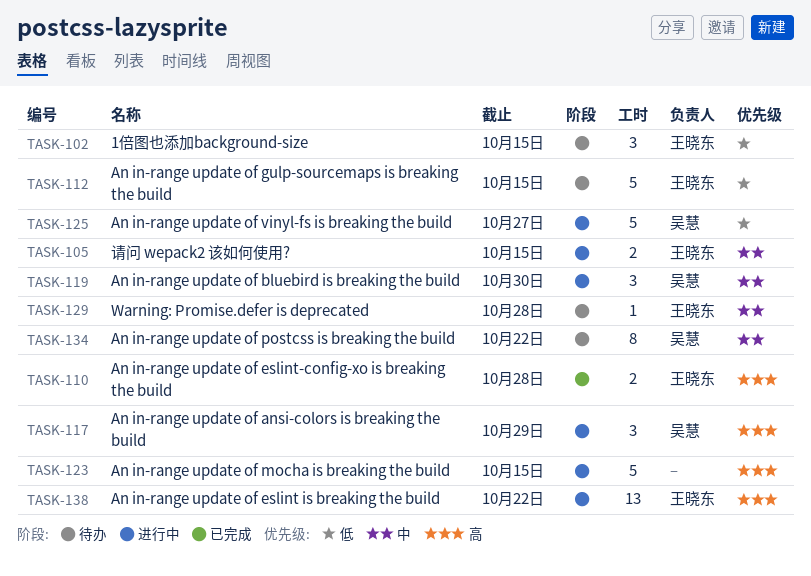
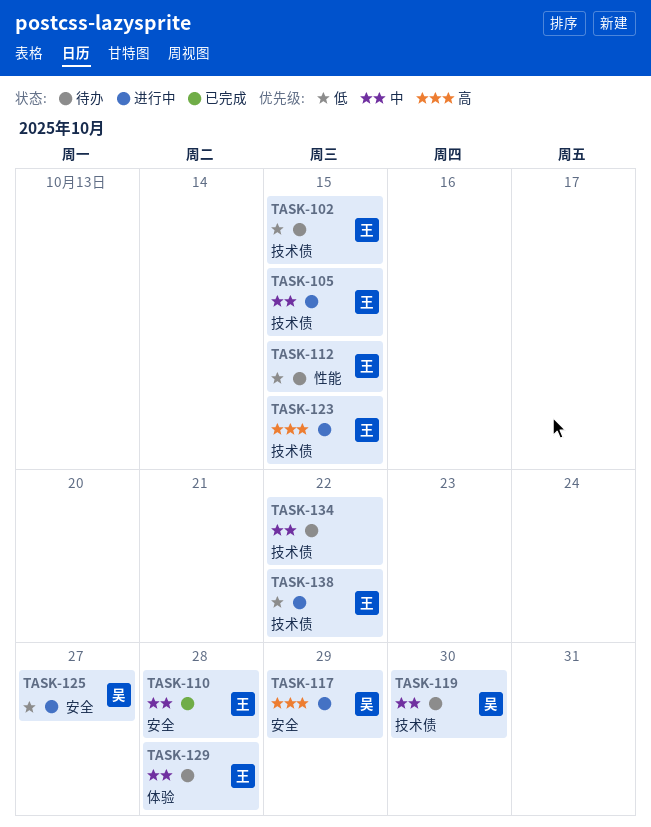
TASK-110, priority: 高 -> 中
TASK-119, status: 进行中 -> 待办
TASK-123, owner: none -> 王晓东
TASK-134, owner: 吴慧 -> none
TASK-138, priority: 高 -> 低

